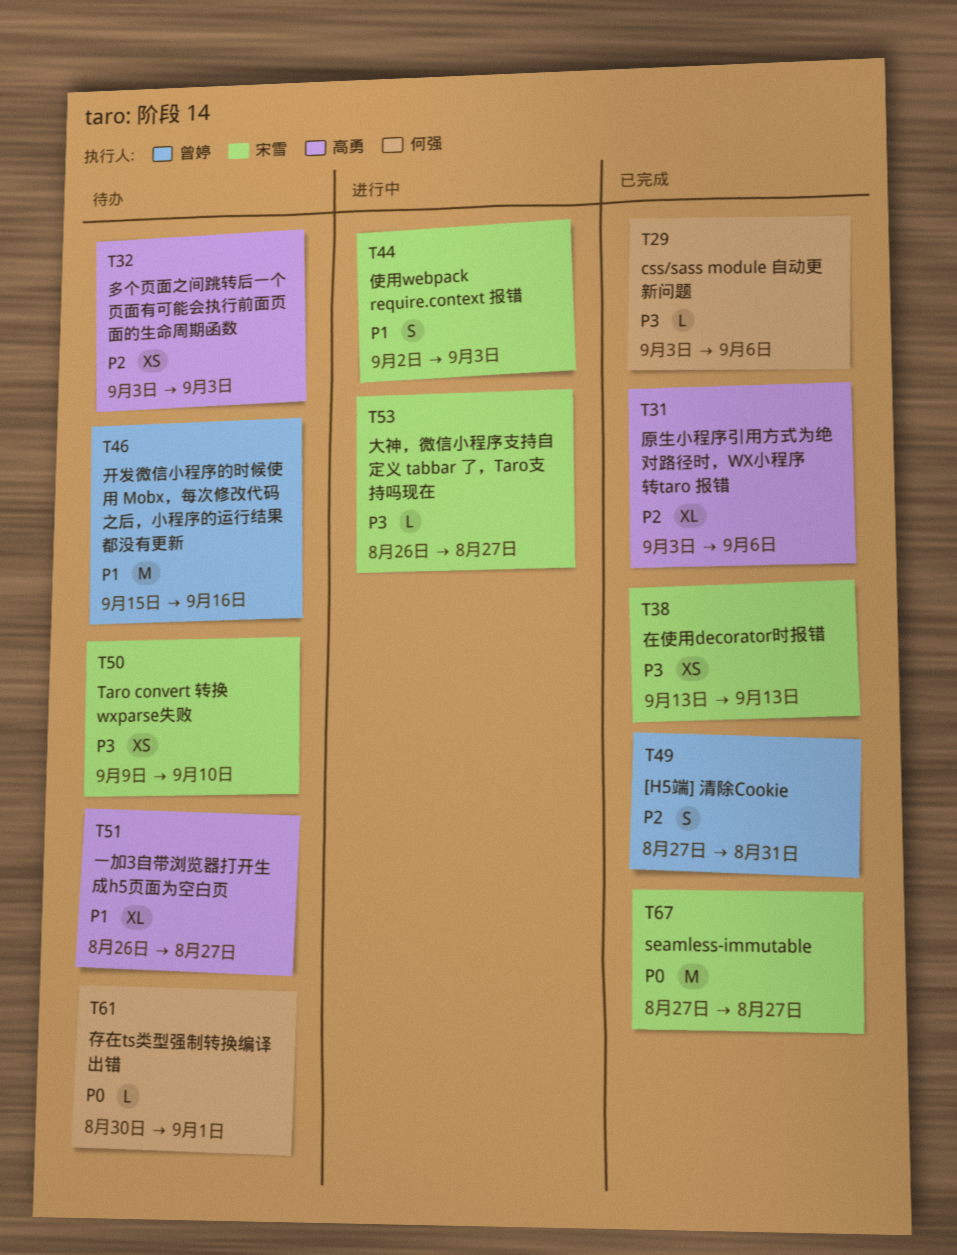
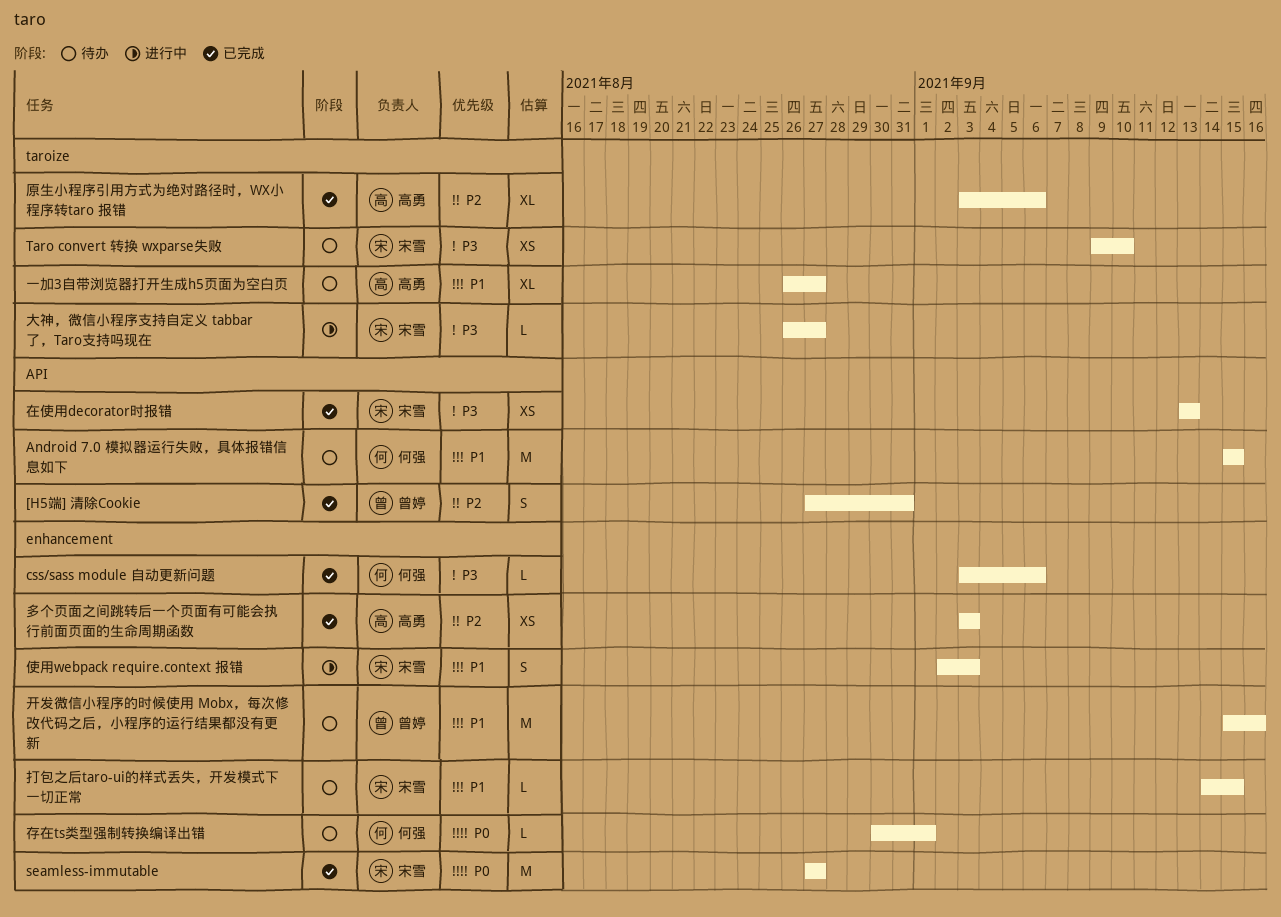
Android 7.0 模拟器运行失败，具体报错信息如下: none -> present
多个页面之间跳转后一个页面有可能会执行前面页面的生命周期函数, status: 待办 -> 已完成
打包之后taro-ui的样式丢失，开发模式下一切正常: none -> present

